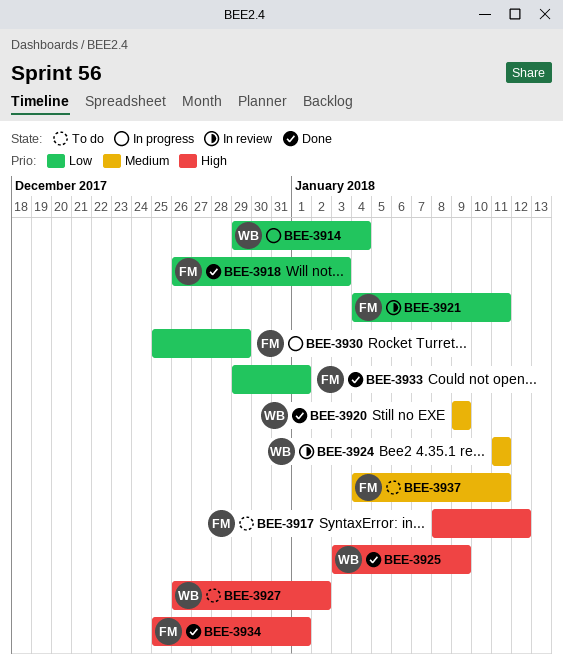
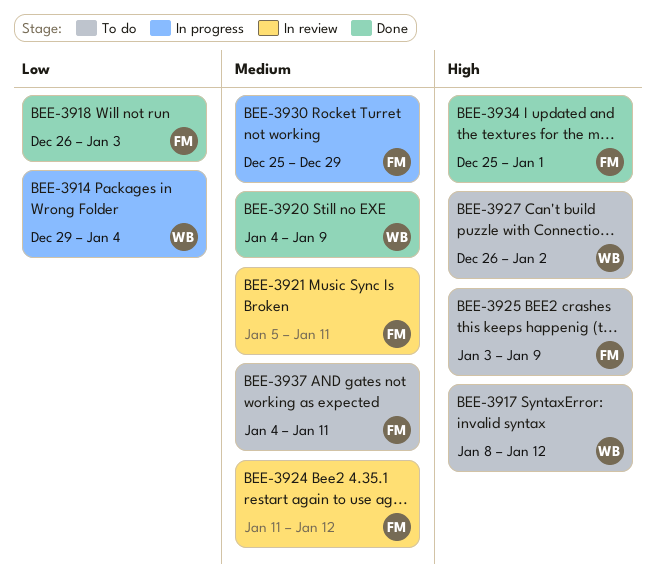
BEE-3917, owner: FM -> WB
BEE-3920, start: Jan 9 -> Jan 4
BEE-3921, priority: Low -> Medium
BEE-3921, start: Jan 4 -> Jan 5
BEE-3924, owner: WB -> FM
BEE-3924, due: Jan 11 -> Jan 12
BEE-3925, status: Done -> To do
BEE-3925, owner: WB -> FM
BEE-3930, priority: Low -> Medium
BEE-3933: present -> none

